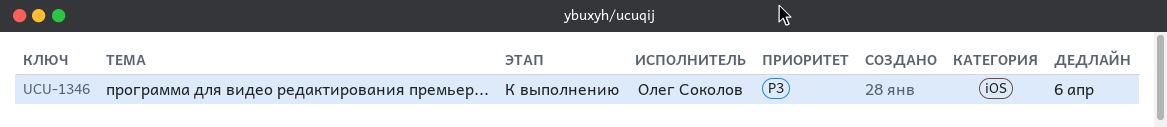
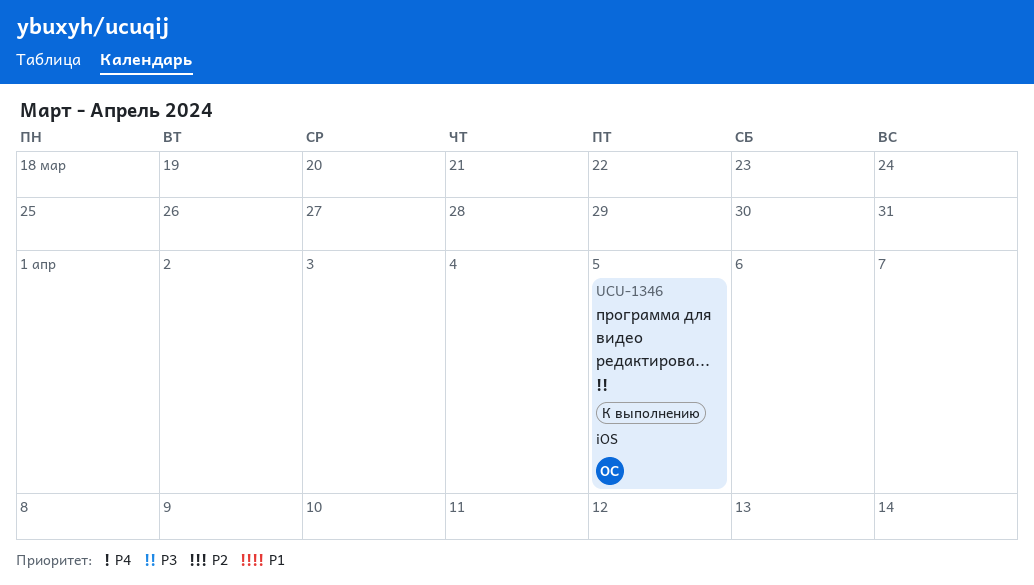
UCU-1346, due: Apr 6 -> Apr 5

